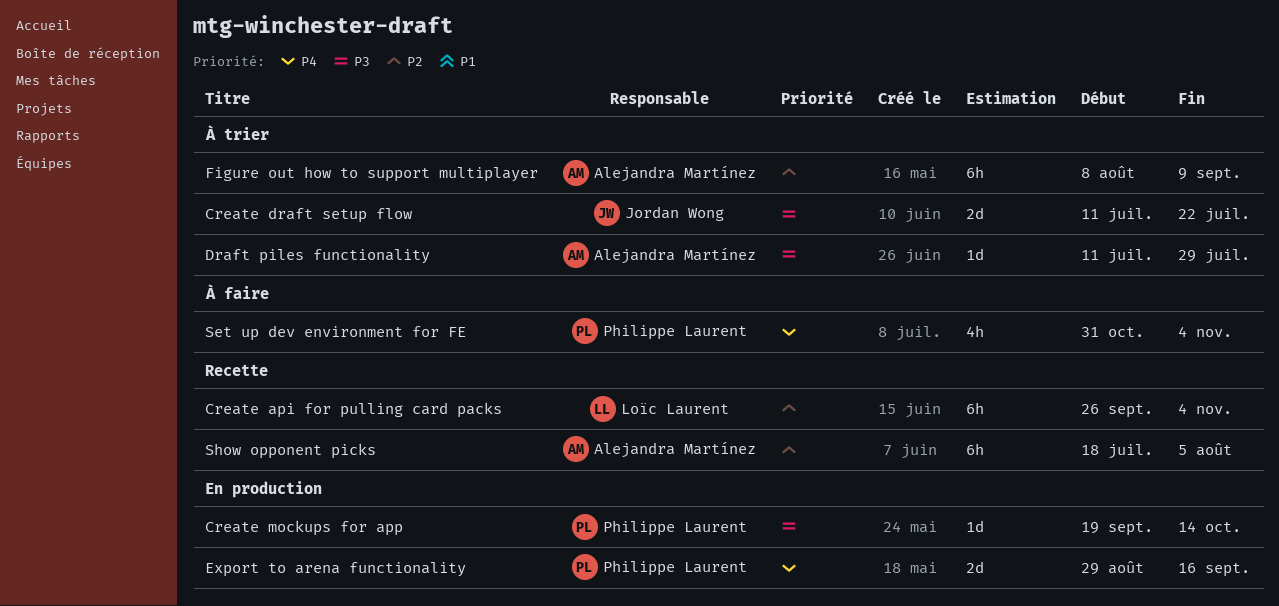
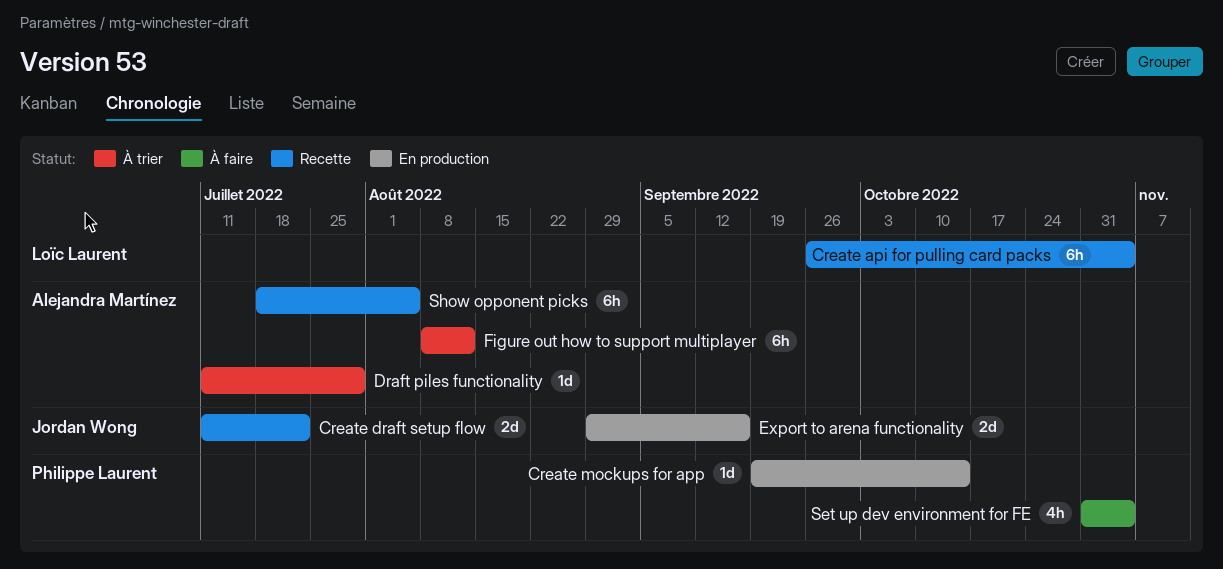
Create draft setup flow, status: À trier -> Recette
Export to arena functionality, owner: Philippe Laurent -> Jordan Wong
Figure out how to support multiplayer, due: Sep 9 -> Aug 12

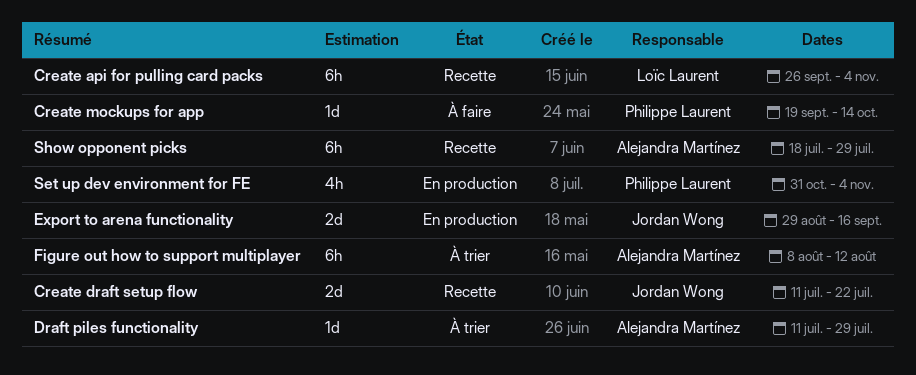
Create mockups for app, status: En production -> À faire
Set up dev environment for FE, status: À faire -> En production
Show opponent picks, due: Aug 5 -> Jul 29

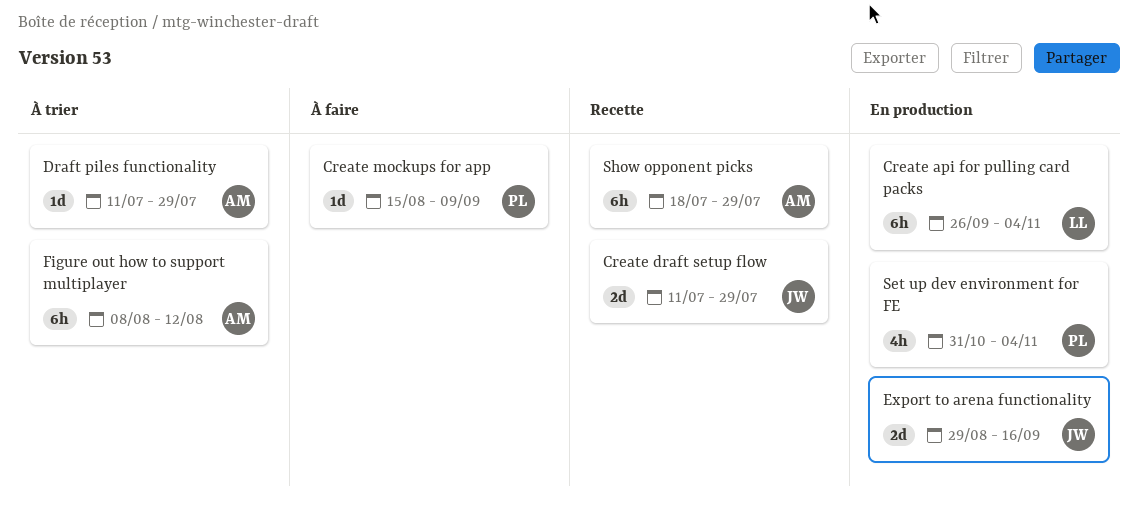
Create api for pulling card packs, status: Recette -> En production
Create draft setup flow, due: Jul 22 -> Jul 29
Create mockups for app, start: Sep 19 -> Aug 15
Create mockups for app, due: Oct 14 -> Sep 9

